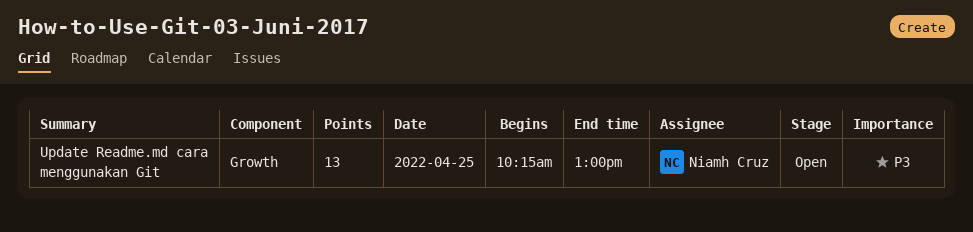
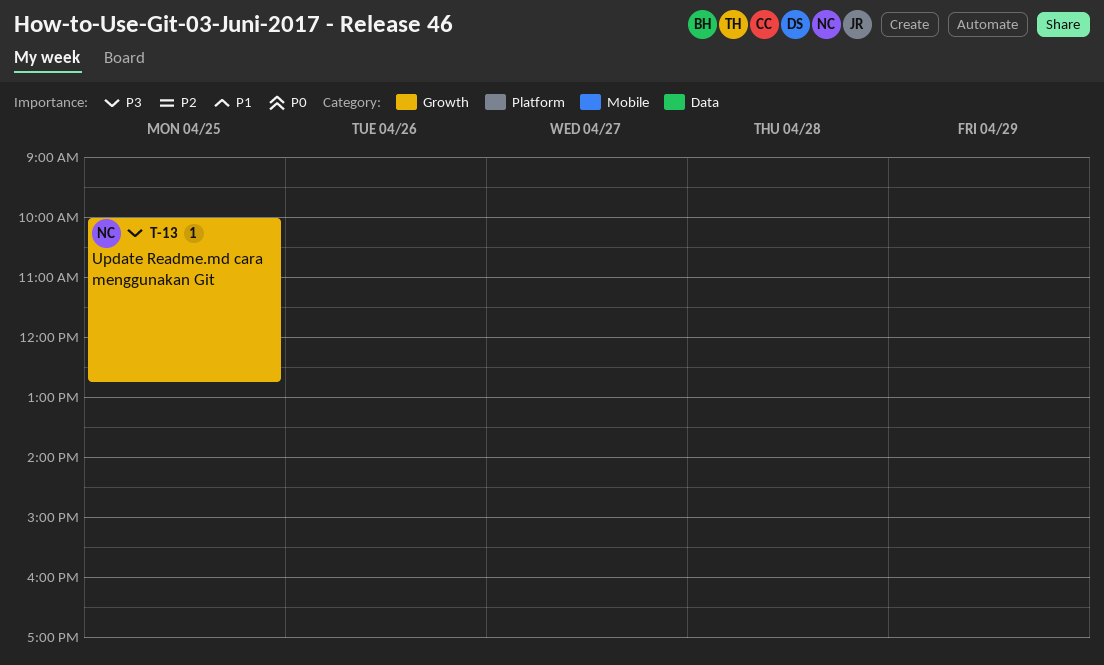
Update Readme.md cara menggunakan Git, estimate: 13 -> 1
Update Readme.md cara menggunakan Git, begins: 10:15 -> 10:00
Update Readme.md cara menggunakan Git, ends: 13:00 -> 12:45

